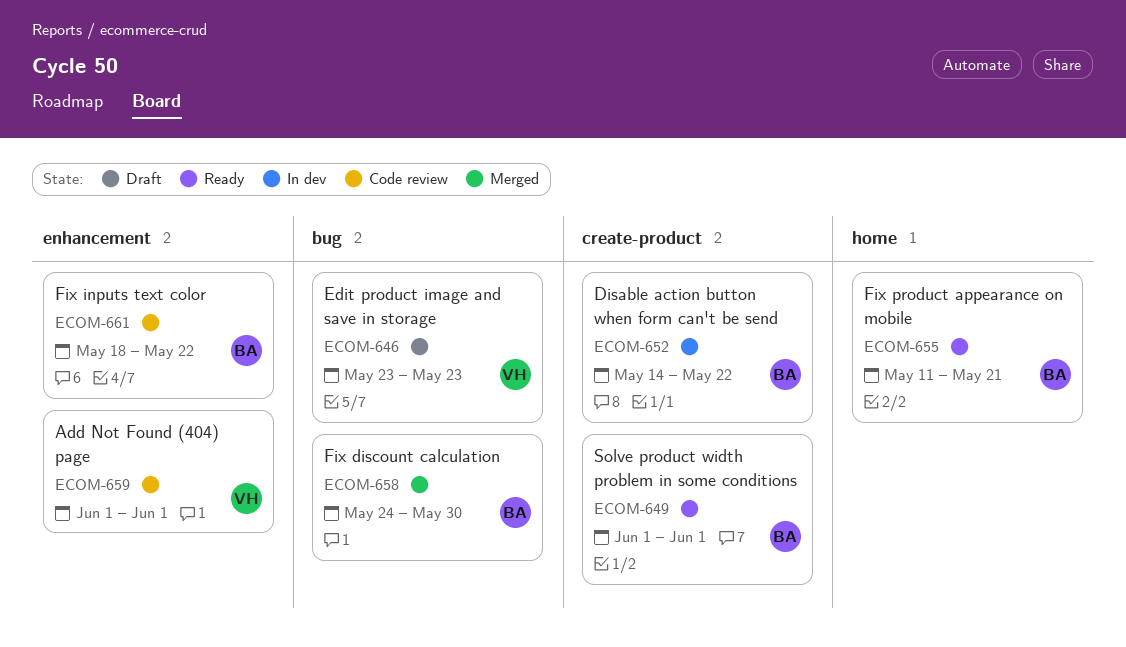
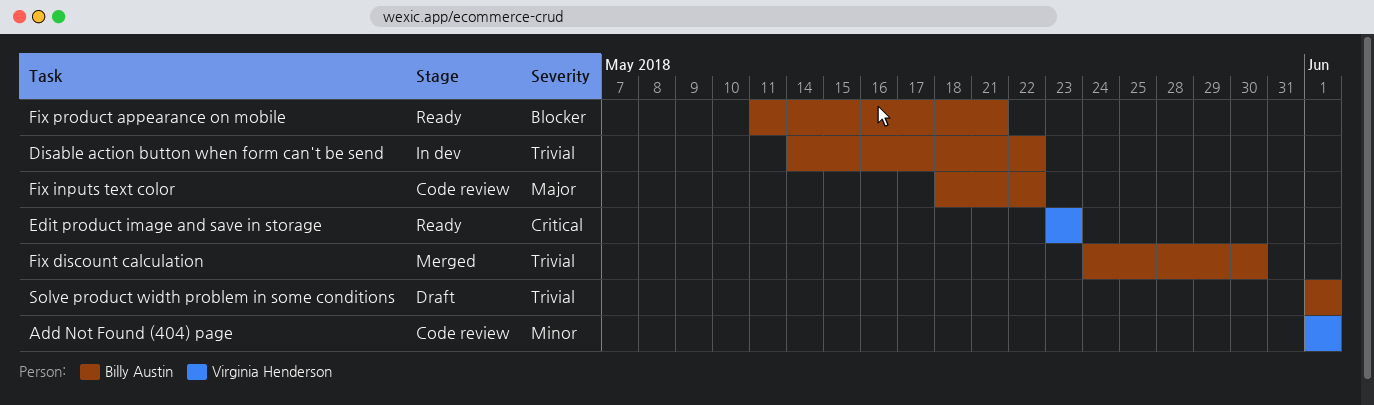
Edit product image and save in storage, status: Draft -> Ready
Solve product width problem in some conditions, status: Ready -> Draft

